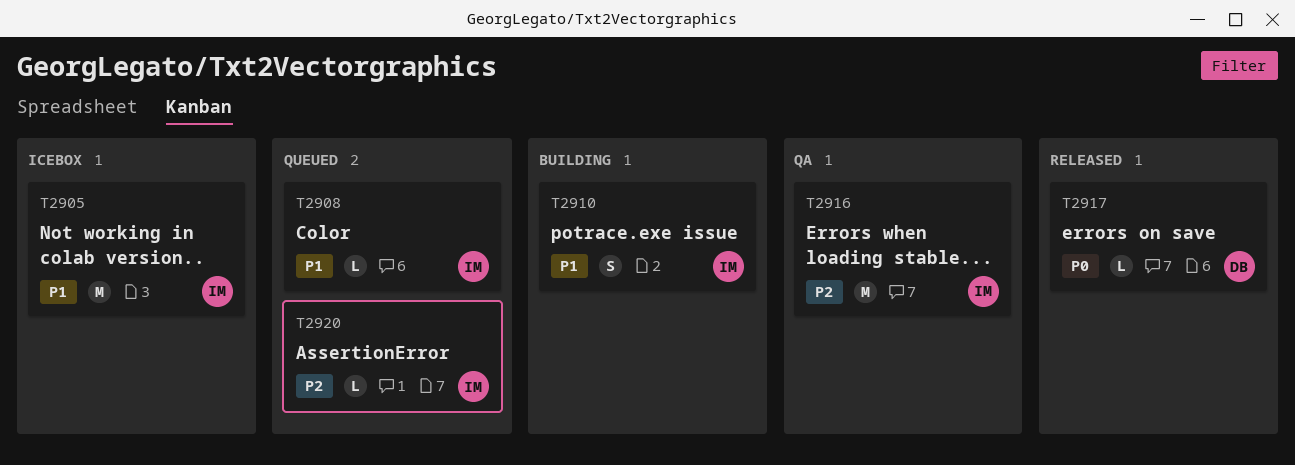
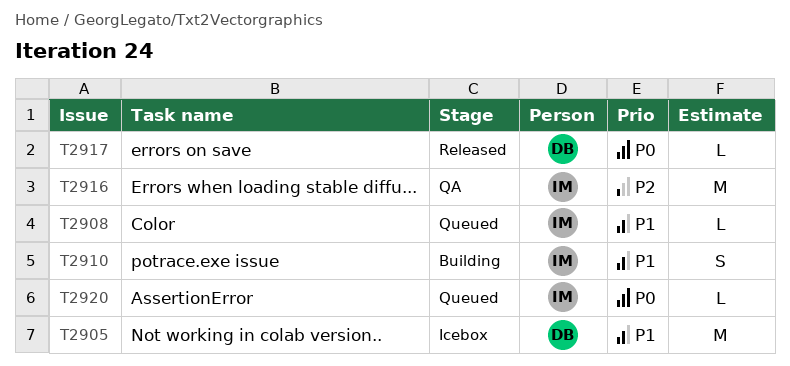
T2905, owner: IM -> DB
T2920, priority: P2 -> P0

